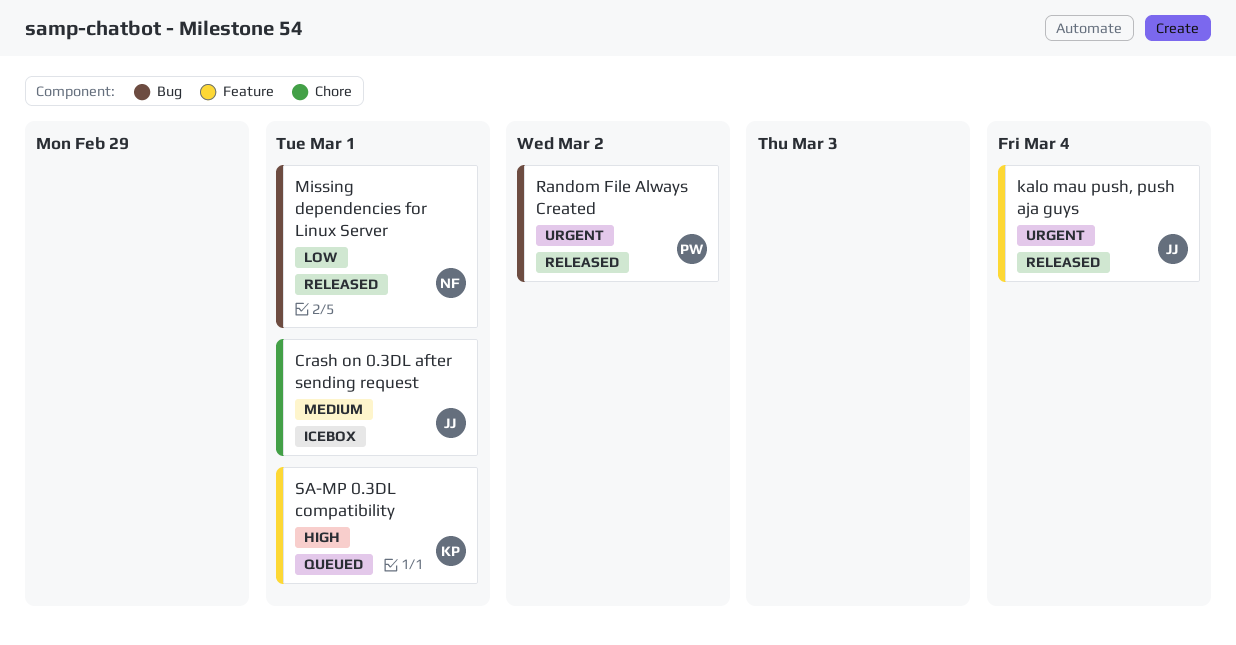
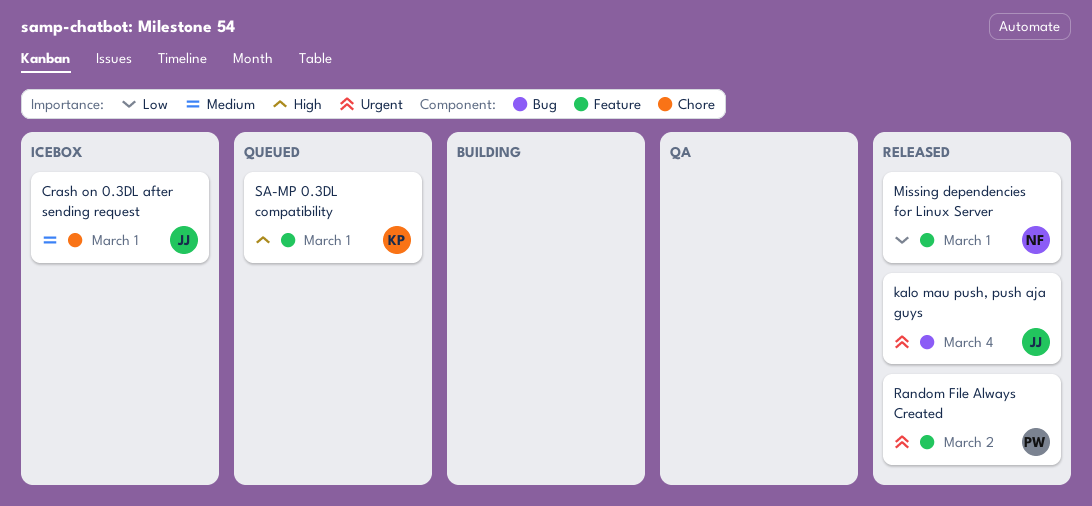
kalo mau push, push aja guys, label: Feature -> Bug
Missing dependencies for Linux Server, label: Bug -> Feature
Random File Always Created, label: Bug -> Feature

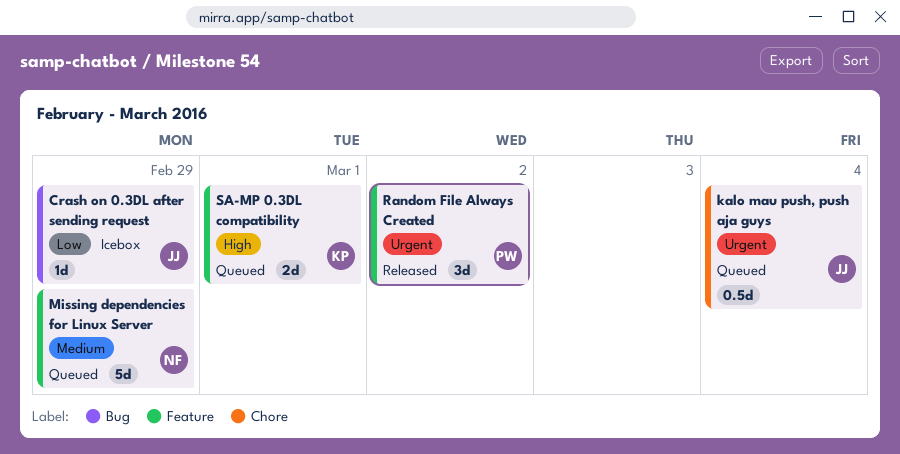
Crash on 0.3DL after sending request, priority: Medium -> Low
Crash on 0.3DL after sending request, label: Chore -> Bug
Crash on 0.3DL after sending request, due: Mar 1 -> Feb 29
kalo mau push, push aja guys, status: Released -> Queued
kalo mau push, push aja guys, label: Bug -> Chore
Missing dependencies for Linux Server, status: Released -> Queued
Missing dependencies for Linux Server, priority: Low -> Medium
Missing dependencies for Linux Server, due: Mar 1 -> Feb 29

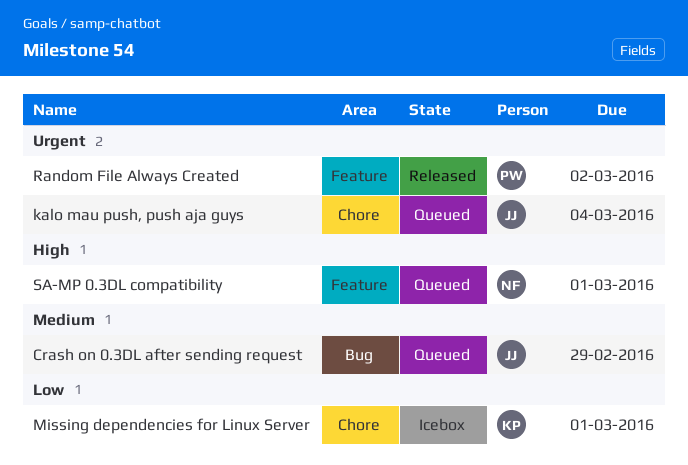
Crash on 0.3DL after sending request, status: Icebox -> Queued
Crash on 0.3DL after sending request, priority: Low -> Medium
Missing dependencies for Linux Server, status: Queued -> Icebox
Missing dependencies for Linux Server, owner: NF -> KP
Missing dependencies for Linux Server, priority: Medium -> Low
Missing dependencies for Linux Server, label: Feature -> Chore
Missing dependencies for Linux Server, due: Feb 29 -> Mar 1
SA-MP 0.3DL compatibility, owner: KP -> NF

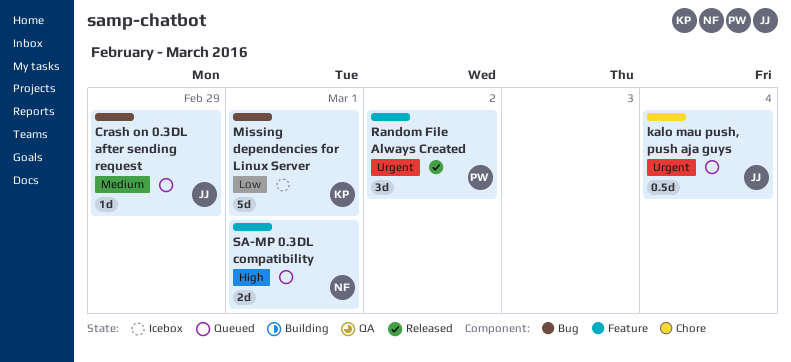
Missing dependencies for Linux Server, label: Chore -> Bug

